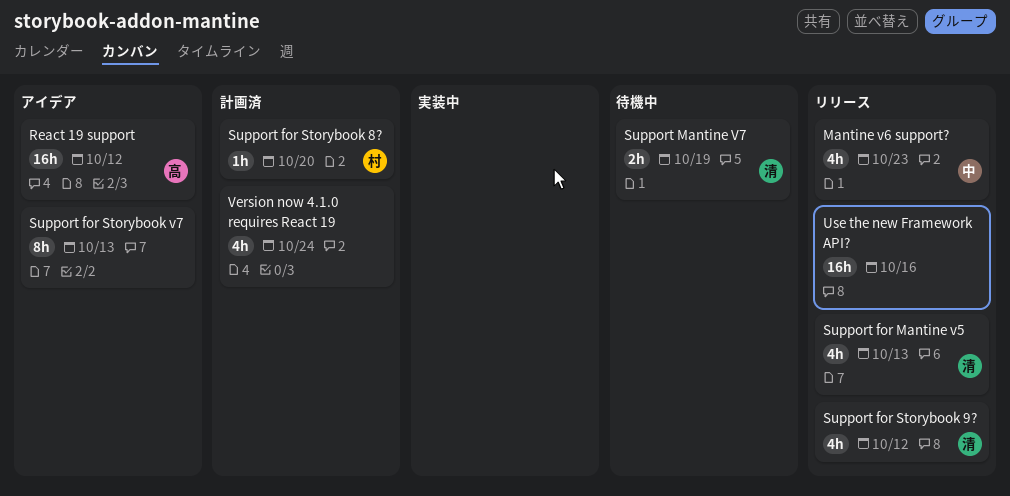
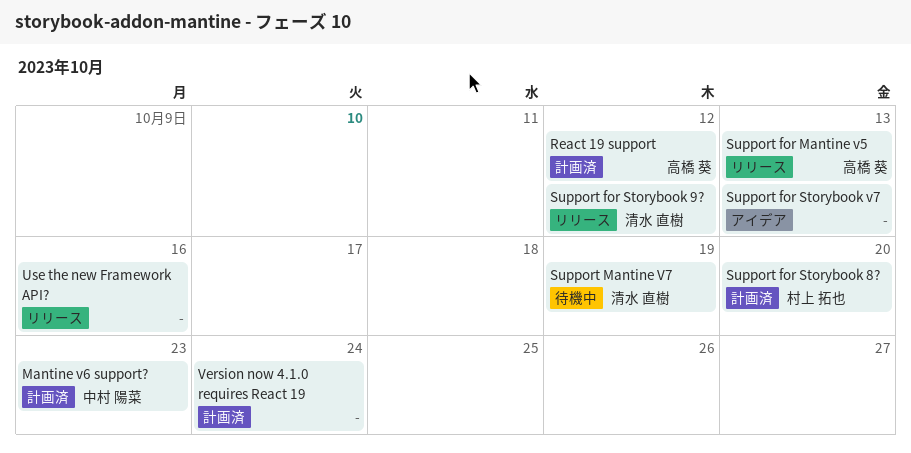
Mantine v6 support?, status: リリース -> 計画済
React 19 support, status: アイデア -> 計画済
Support for Mantine v5, owner: 清水 直樹 -> 高橋 葵

